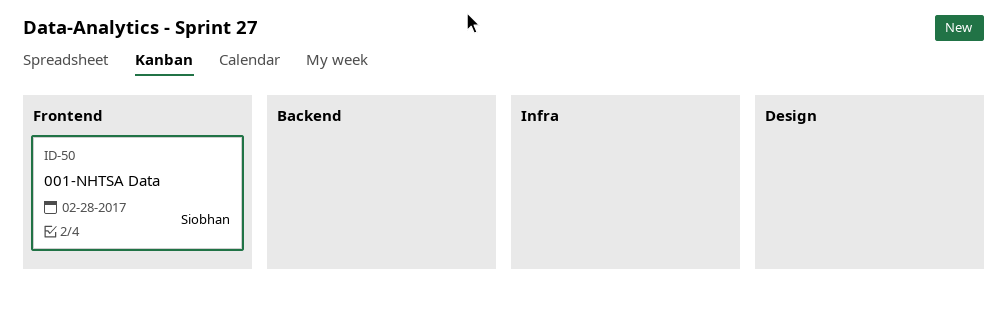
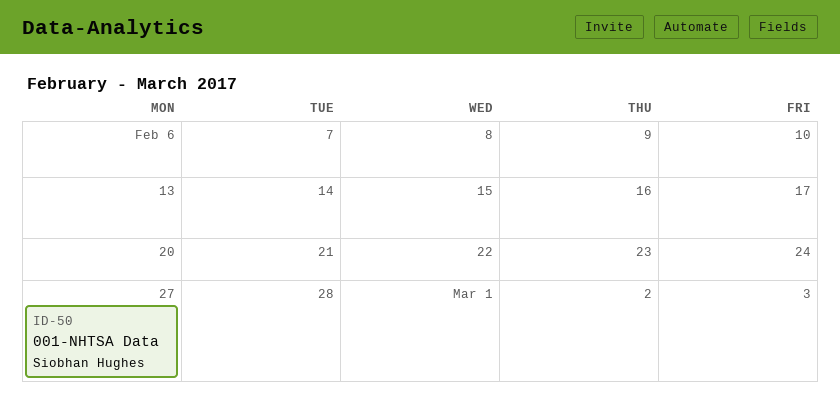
ID-50, due: Feb 28 -> Feb 27

